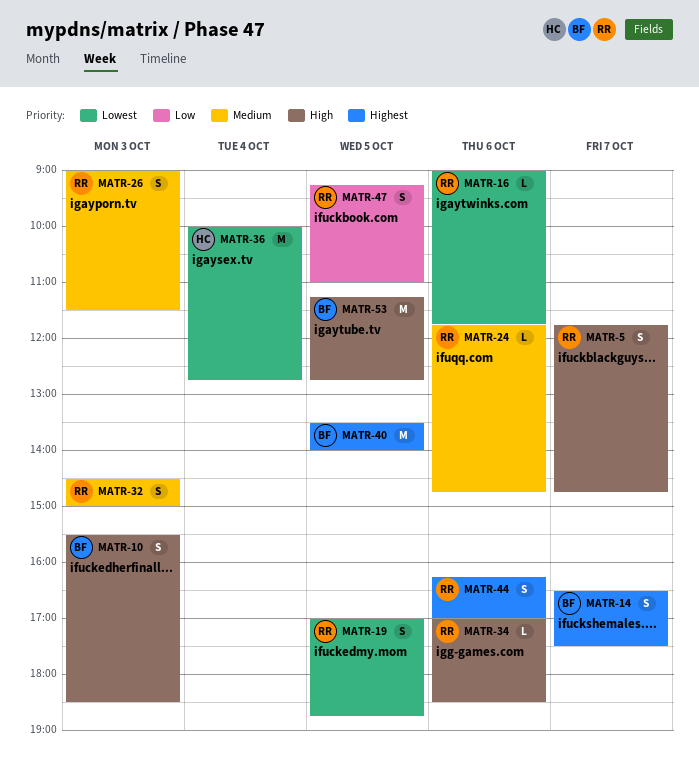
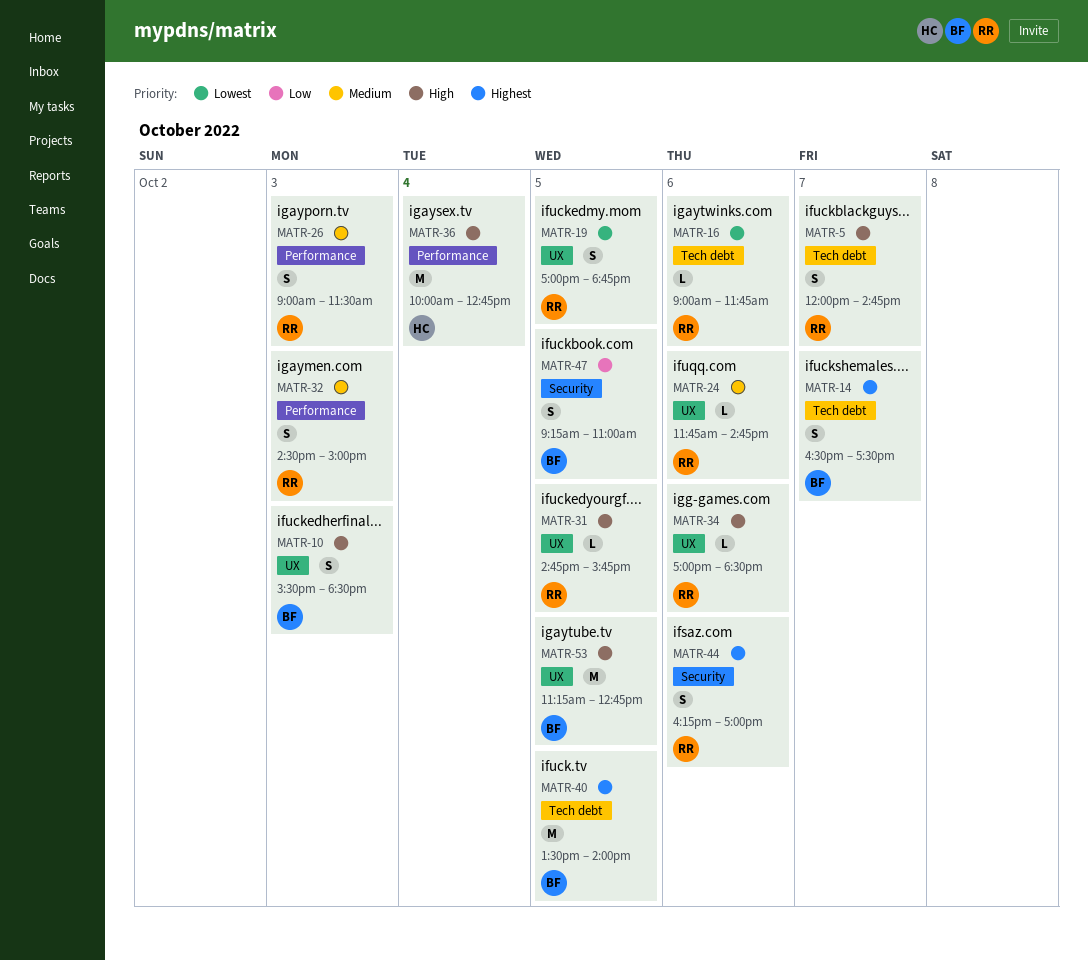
MATR-5, begins: 11:45 -> 12:00
MATR-31: none -> present
MATR-36, priority: Lowest -> High
MATR-47, owner: RR -> BF

